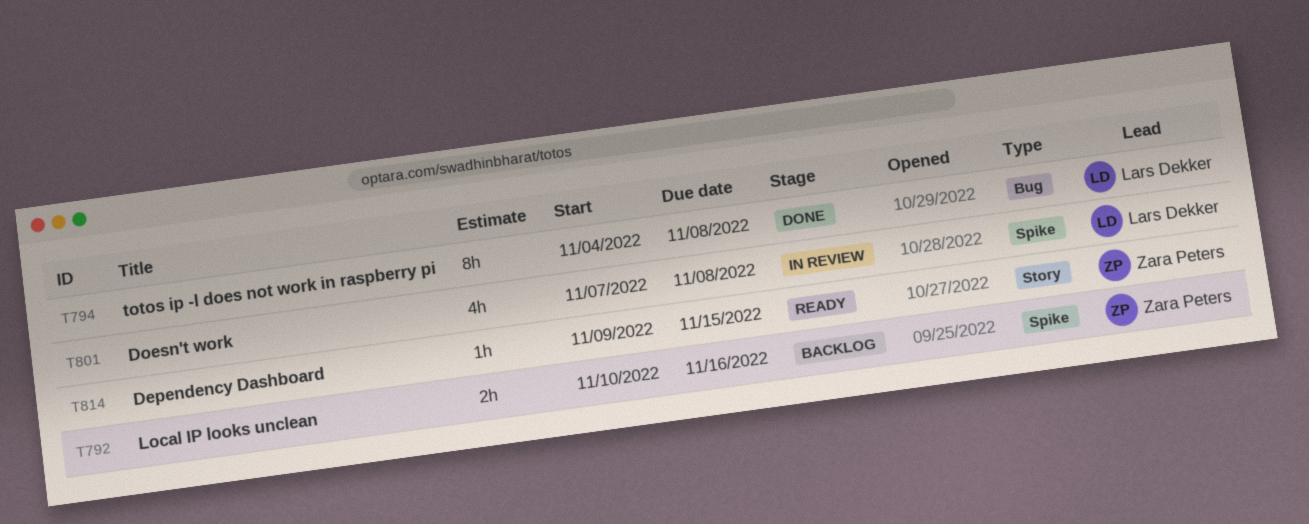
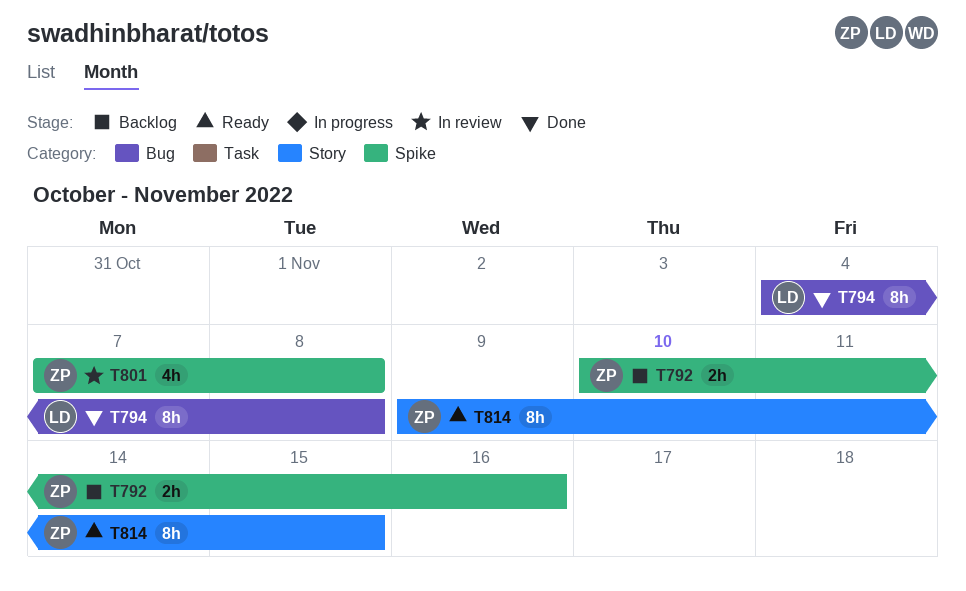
T801, owner: Lars Dekker -> Zara Peters
T814, estimate: 1h -> 8h

